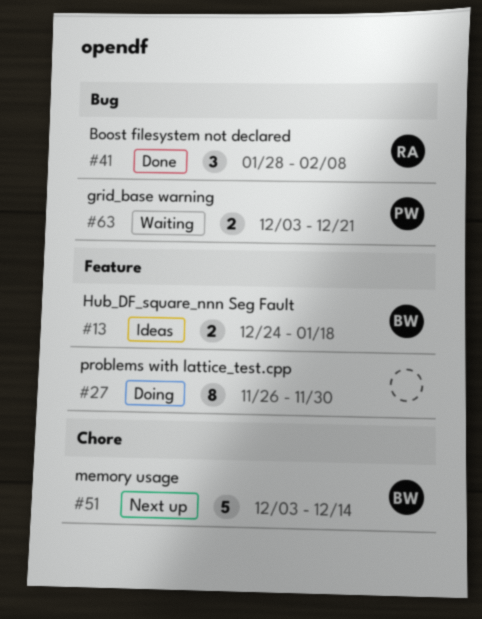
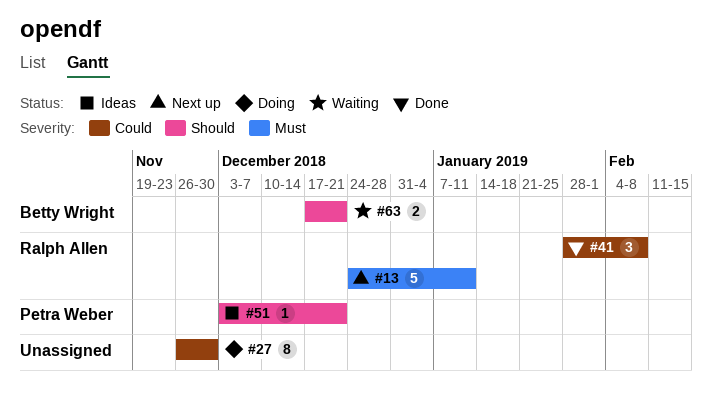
#13, status: Ideas -> Next up
#13, owner: Betty Wright -> Ralph Allen
#13, estimate: 2 -> 5
#13, due: Jan 18 -> Jan 11
#51, status: Next up -> Ideas
#51, owner: Betty Wright -> Petra Weber
#51, estimate: 5 -> 1
#51, due: Dec 14 -> Dec 21
#63, owner: Petra Weber -> Betty Wright
#63, start: Dec 3 -> Dec 17

